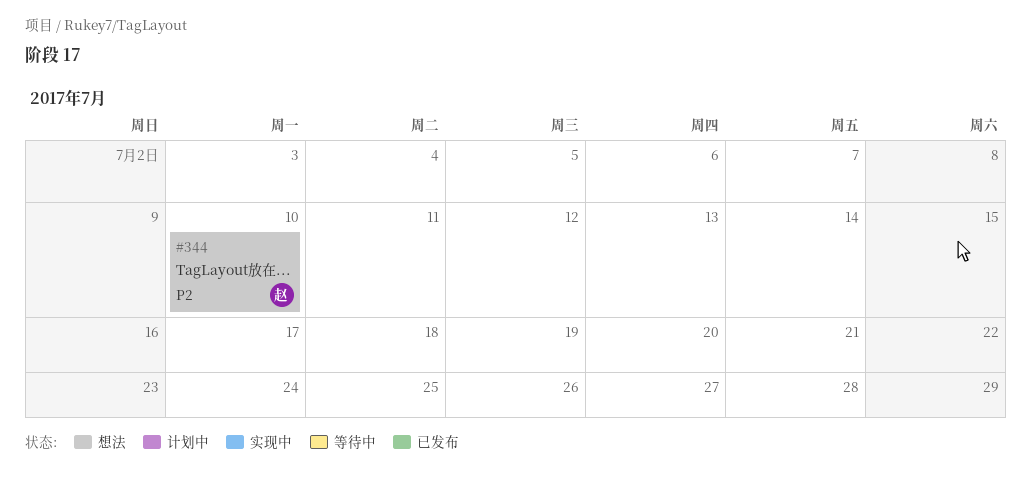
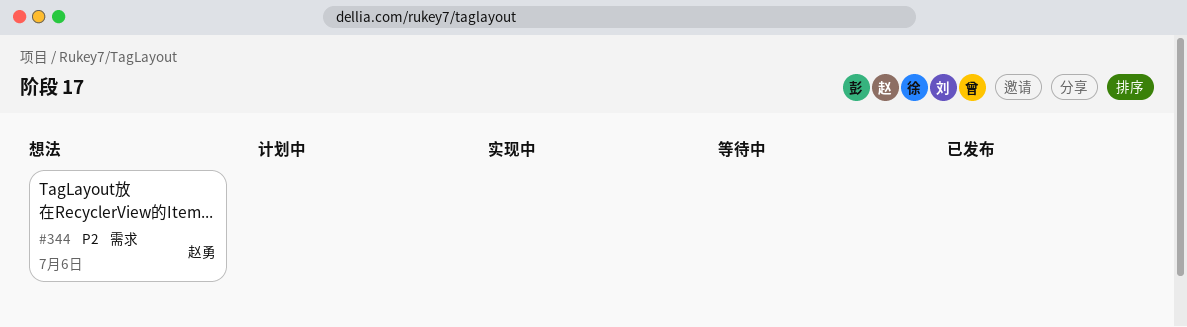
#344, due: Jul 10 -> Jul 6

